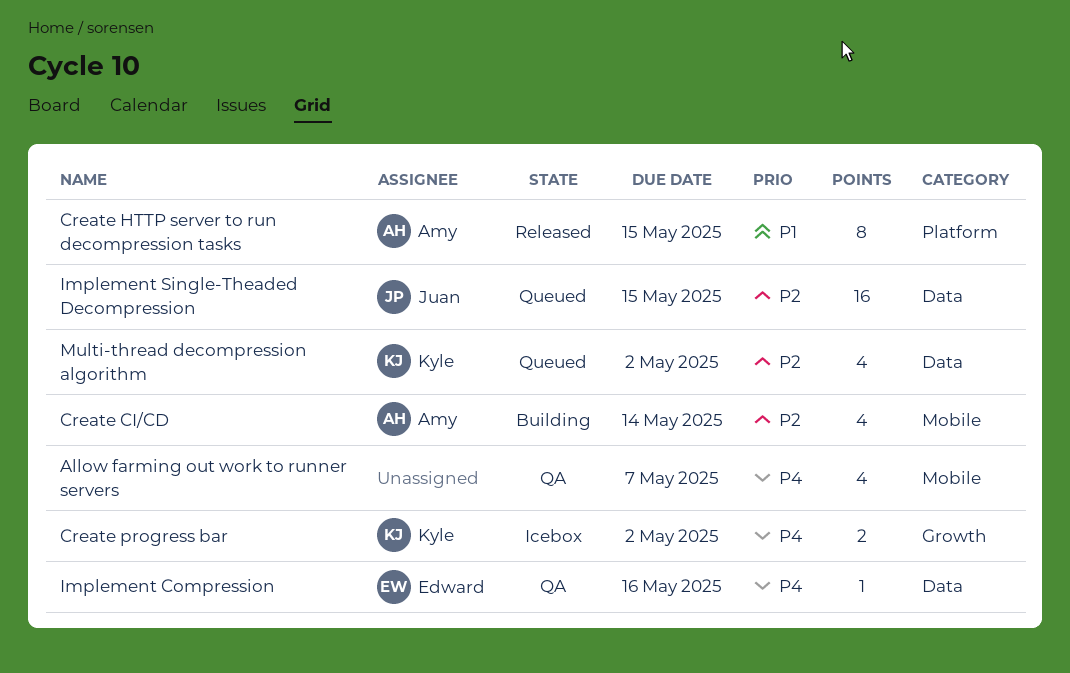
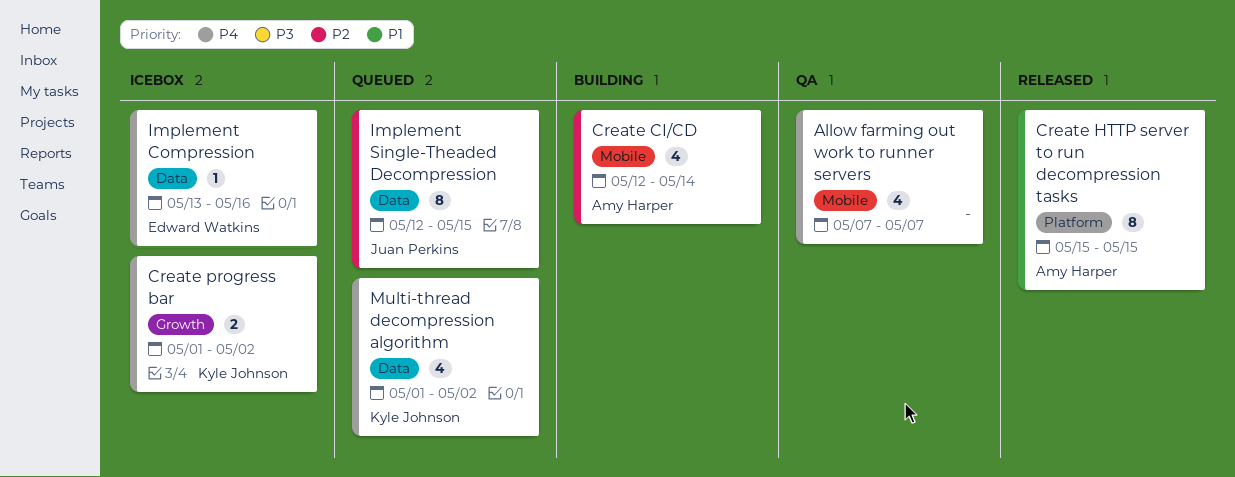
Implement Compression, status: QA -> Icebox
Implement Single-Theaded Decompression, estimate: 16 -> 8
Multi-thread decompression algorithm, priority: P2 -> P4

